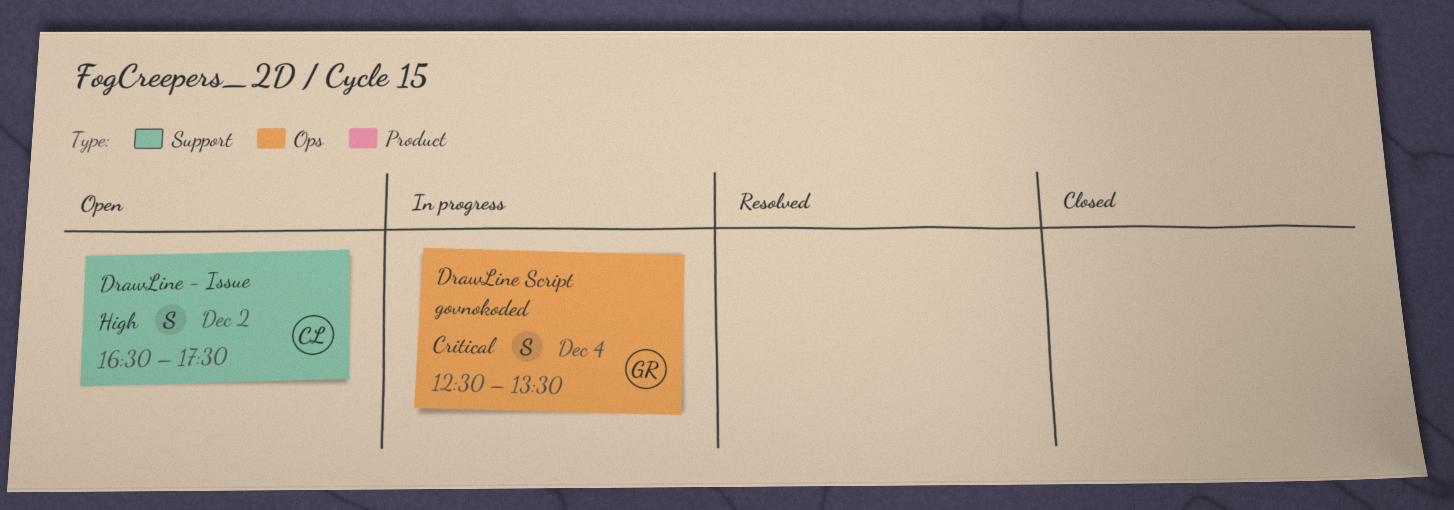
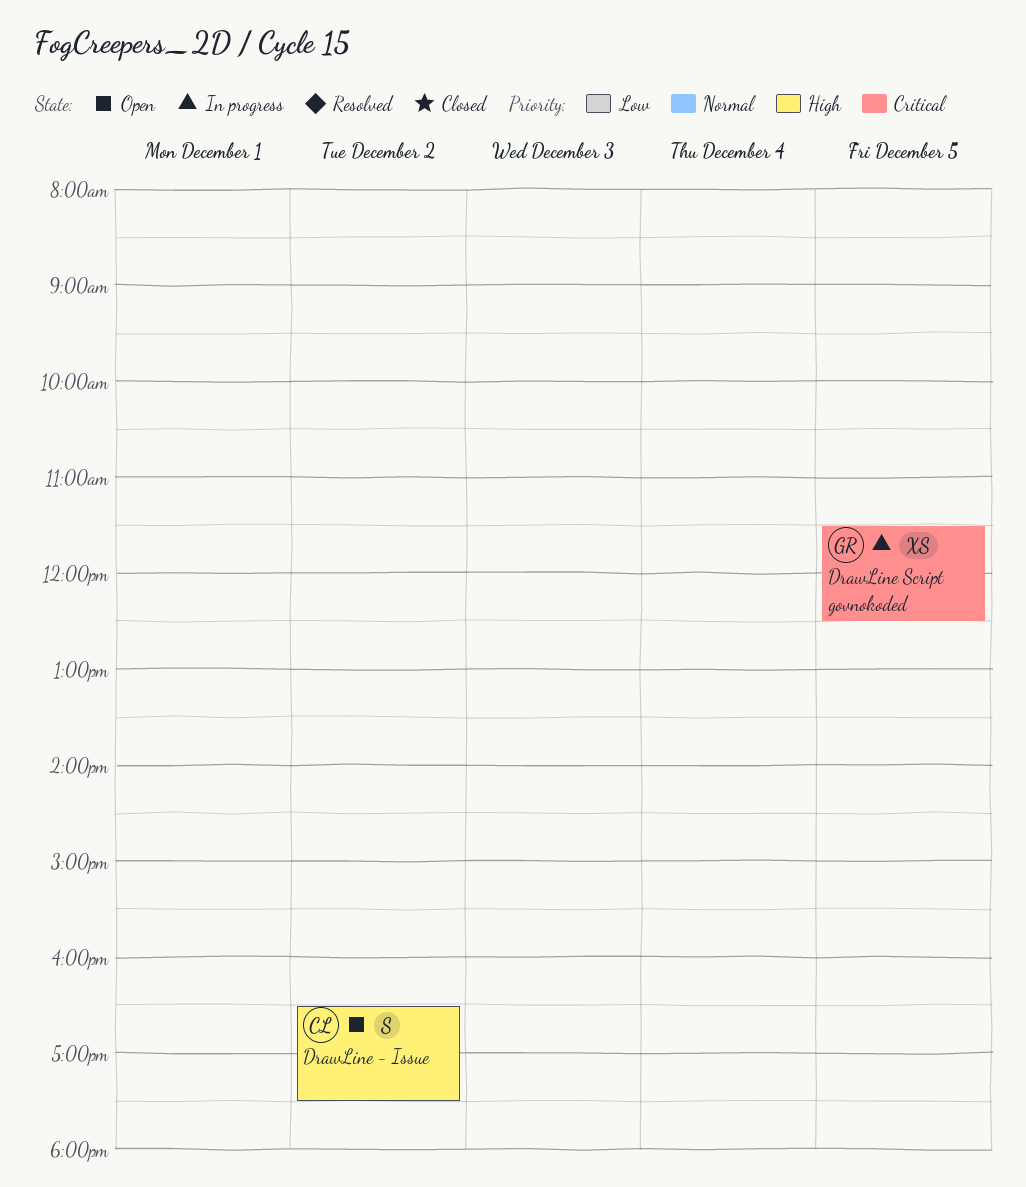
DrawLine Script govnokoded, estimate: S -> XS
DrawLine Script govnokoded, day: Dec 4 -> Dec 5
DrawLine Script govnokoded, begins: 12:30 -> 11:30
DrawLine Script govnokoded, ends: 13:30 -> 12:30

